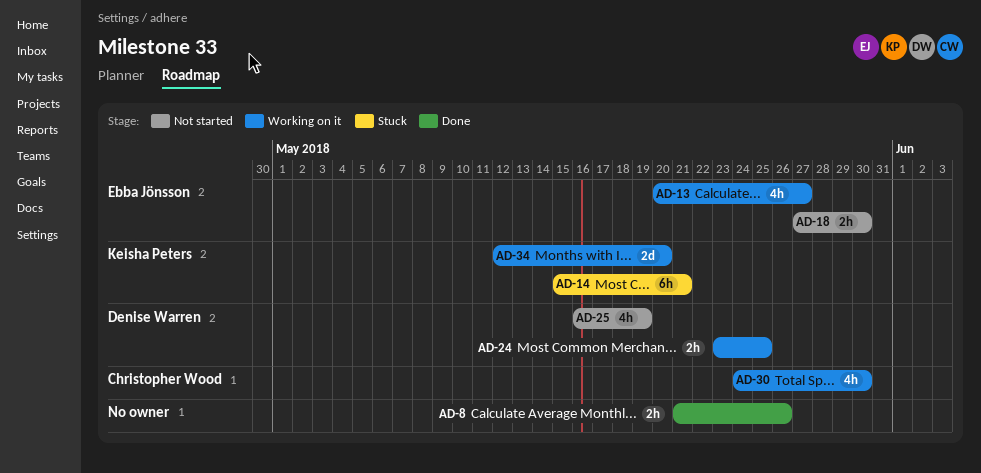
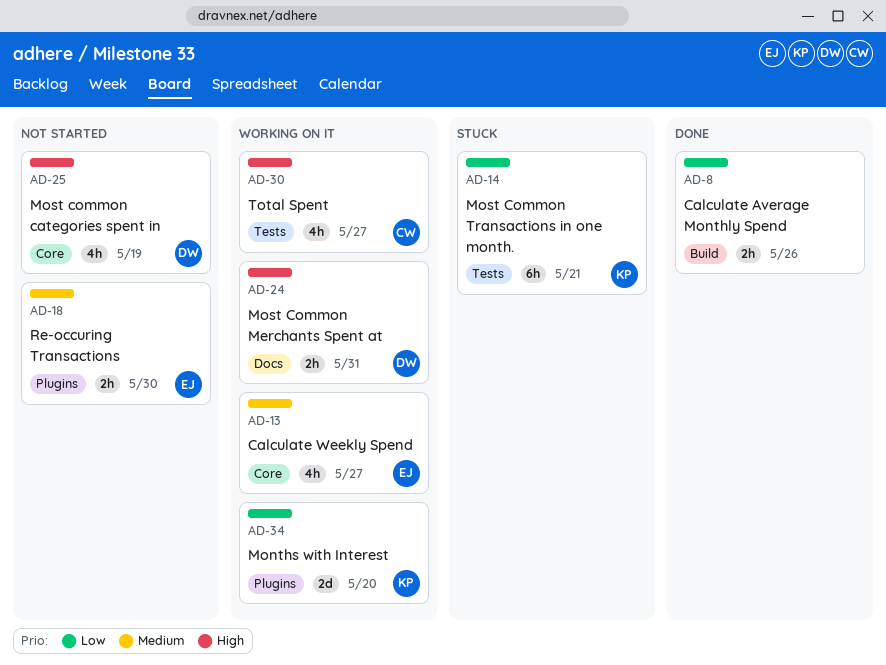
AD-24, due: May 25 -> May 31
AD-30, due: May 30 -> May 27

